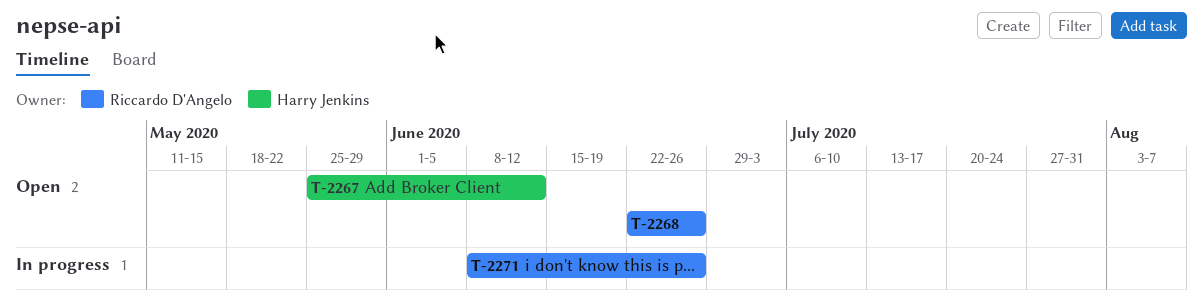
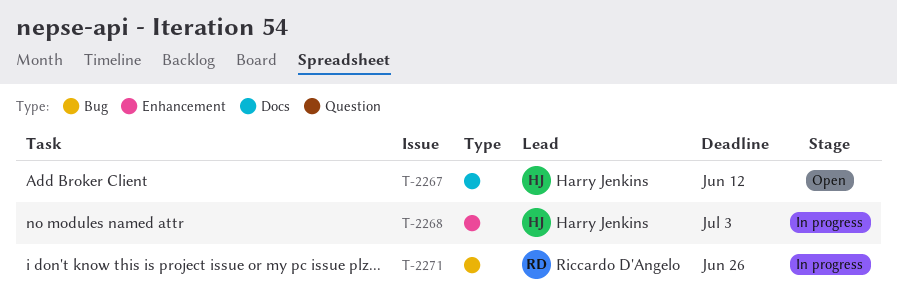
T-2268, status: Open -> In progress
T-2268, owner: Riccardo D'Angelo -> Harry Jenkins
T-2268, due: Jun 26 -> Jul 3

